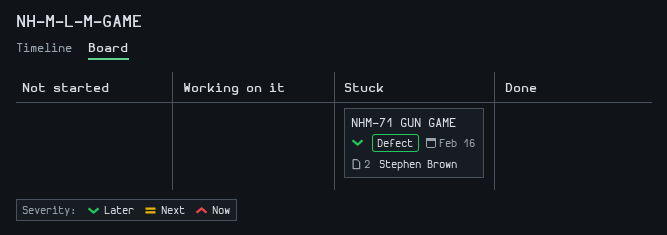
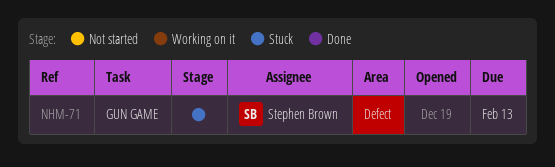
NHM-71, due: Feb 16 -> Feb 13

